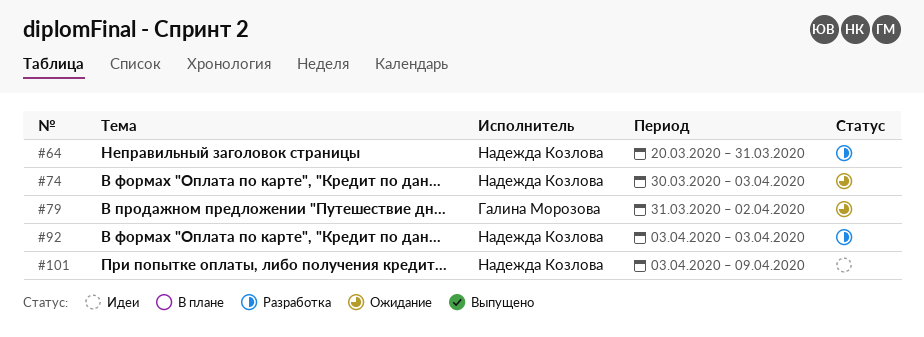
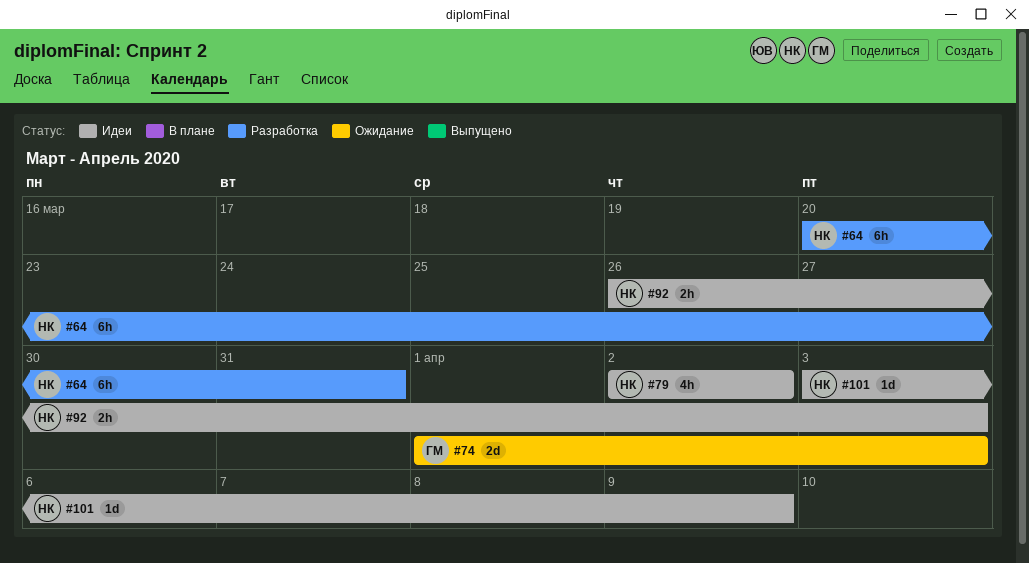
#74, owner: Надежда Козлова -> Галина Морозова
#74, start: Mar 30 -> Apr 1
#79, status: Ожидание -> Идеи
#79, owner: Галина Морозова -> Надежда Козлова
#79, start: Mar 31 -> Apr 2
#92, status: Разработка -> Идеи
#92, start: Apr 3 -> Mar 26

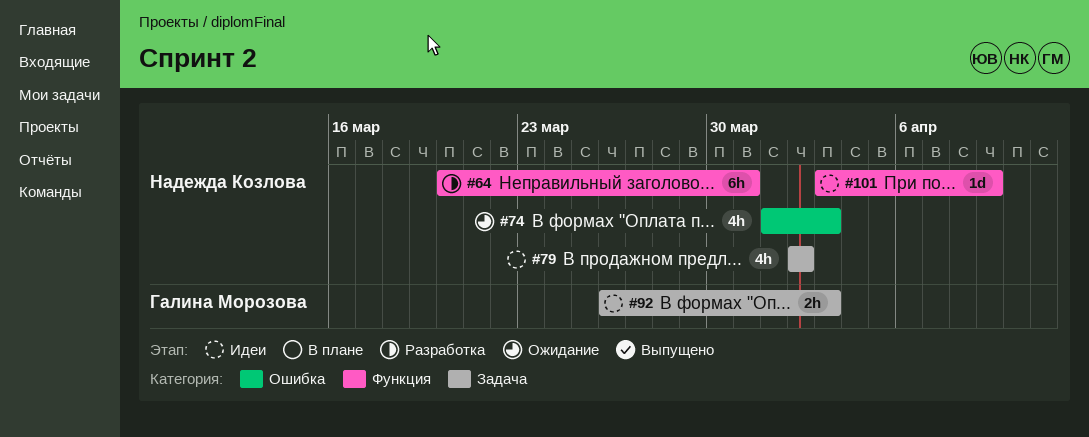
#74, owner: Галина Морозова -> Надежда Козлова
#74, estimate: 2d -> 4h
#92, owner: Надежда Козлова -> Галина Морозова

